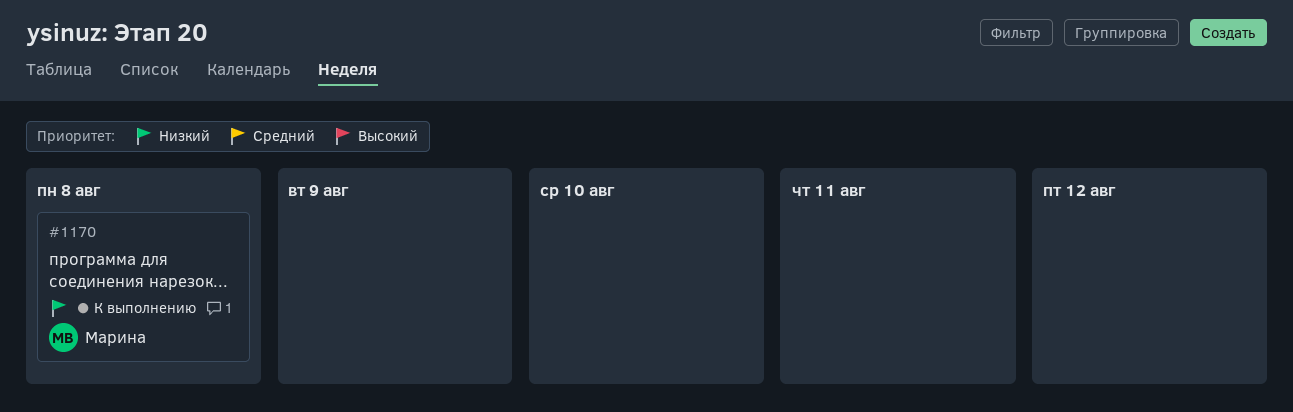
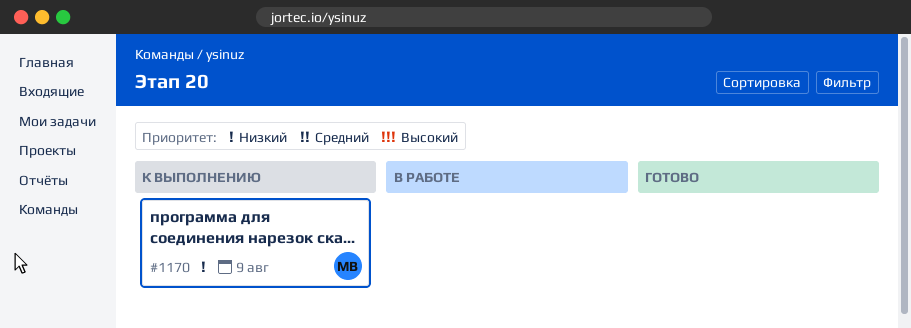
#1170, due: Aug 8 -> Aug 9

